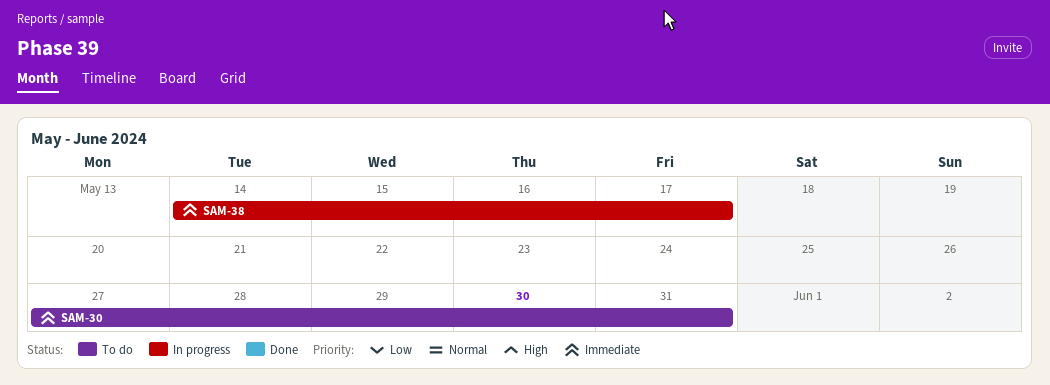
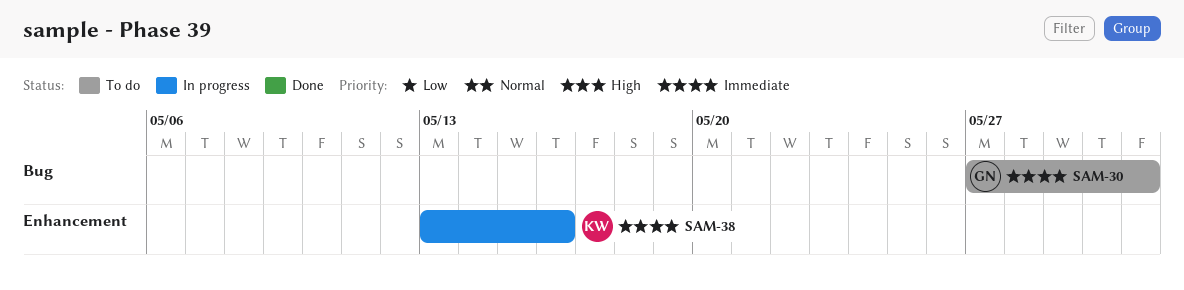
SAM-38, start: May 14 -> May 13
SAM-38, due: May 17 -> May 16

